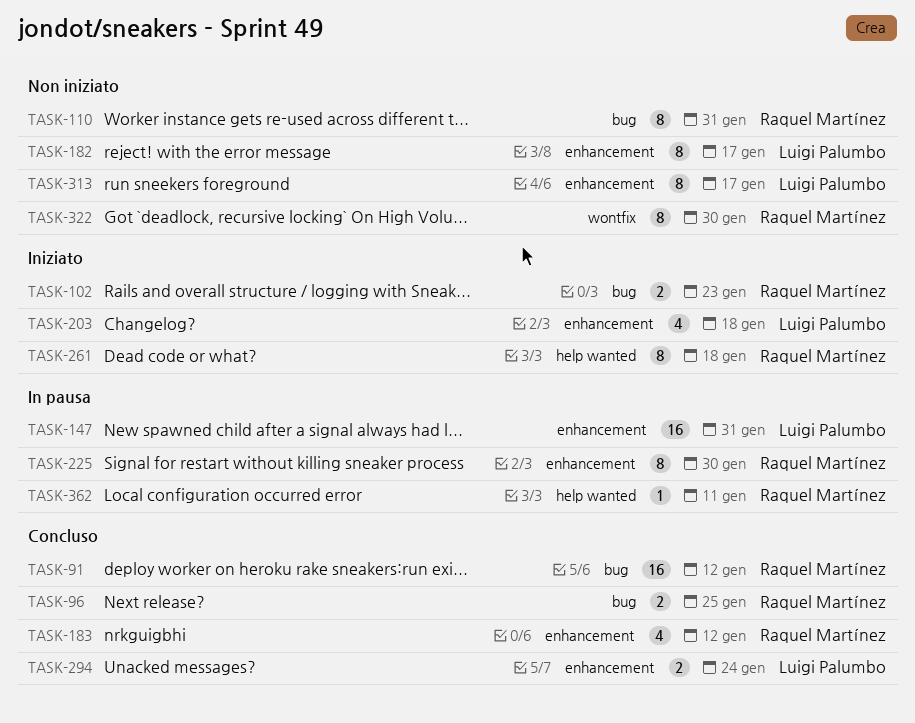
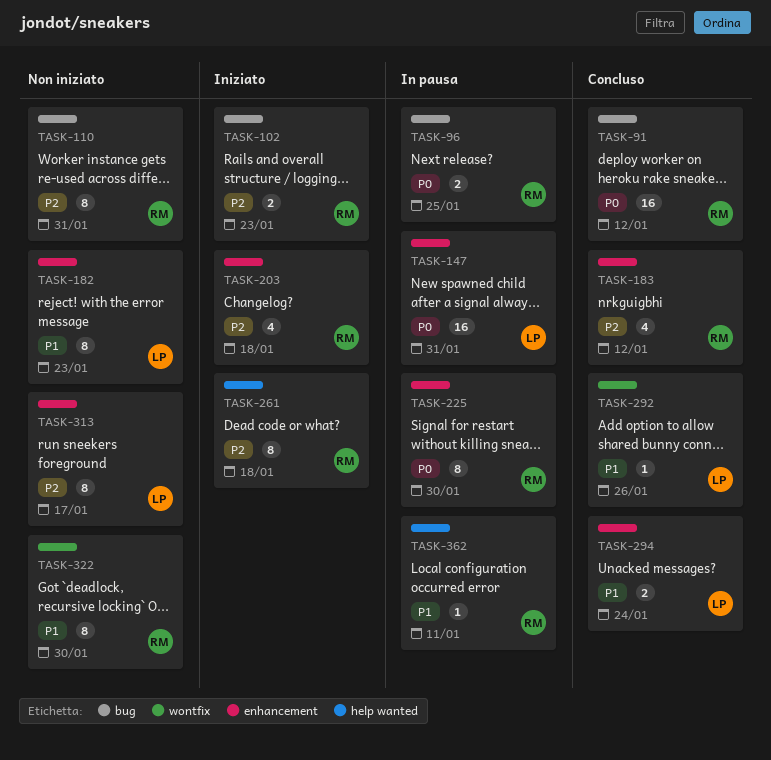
TASK-96, status: Concluso -> In pausa
TASK-182, due: Jan 17 -> Jan 23
TASK-203, owner: Luigi Palumbo -> Raquel Martínez
TASK-292: none -> present

